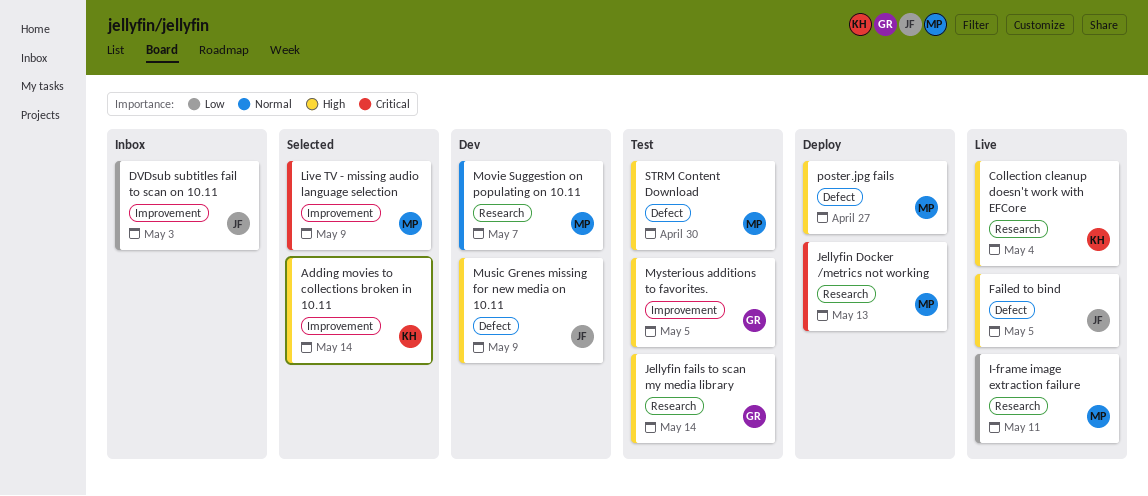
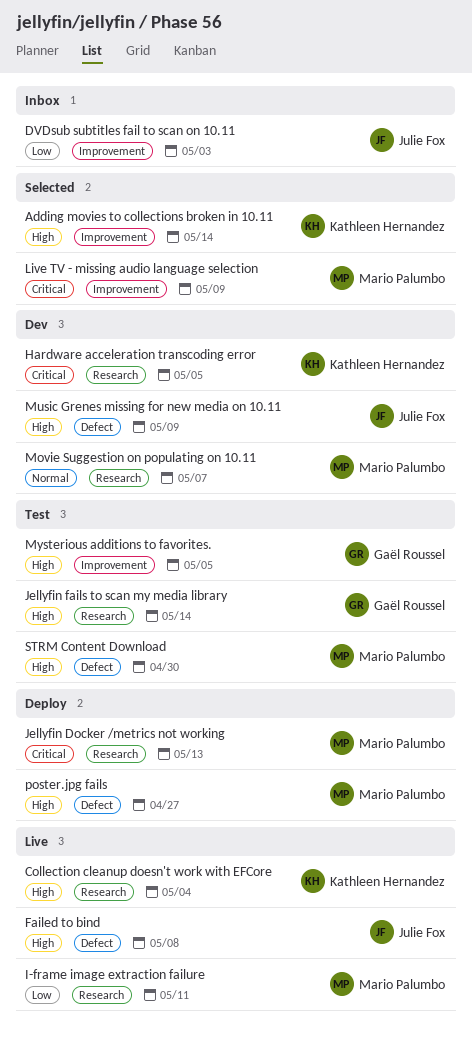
Failed to bind, due: May 5 -> May 8
Hardware acceleration transcoding error: none -> present

